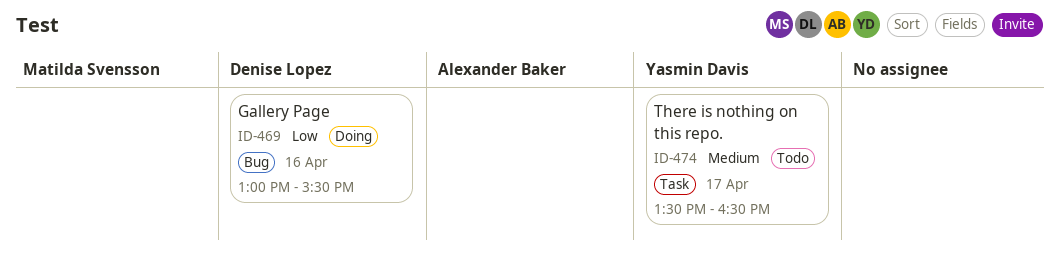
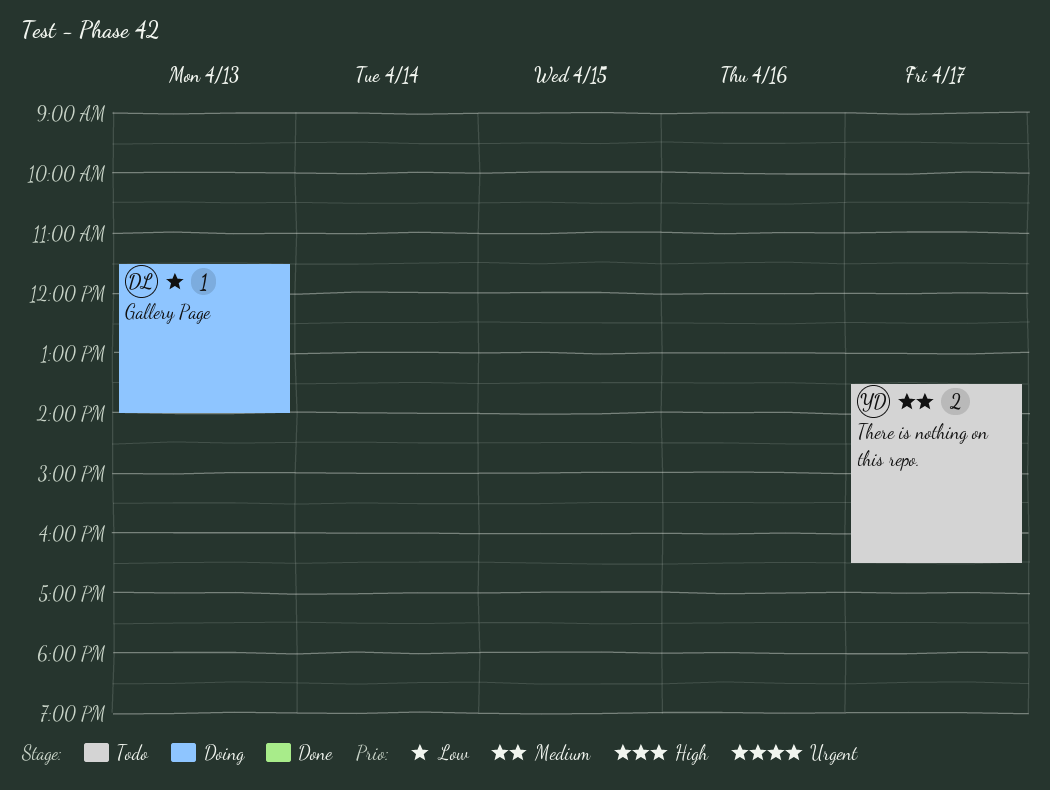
Gallery Page, day: Apr 16 -> Apr 13
Gallery Page, begins: 13:00 -> 11:30
Gallery Page, ends: 15:30 -> 14:00

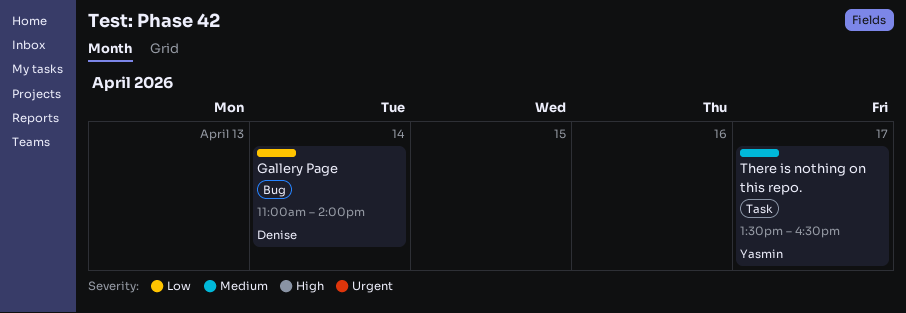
Gallery Page, day: Apr 13 -> Apr 14
Gallery Page, begins: 11:30 -> 11:00

